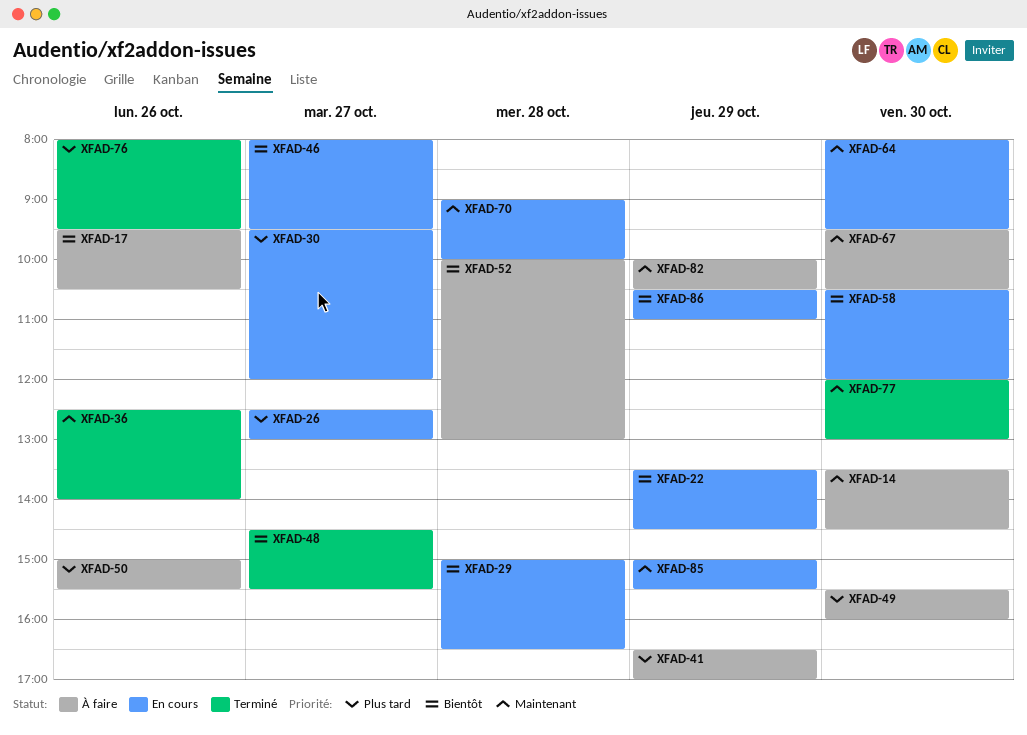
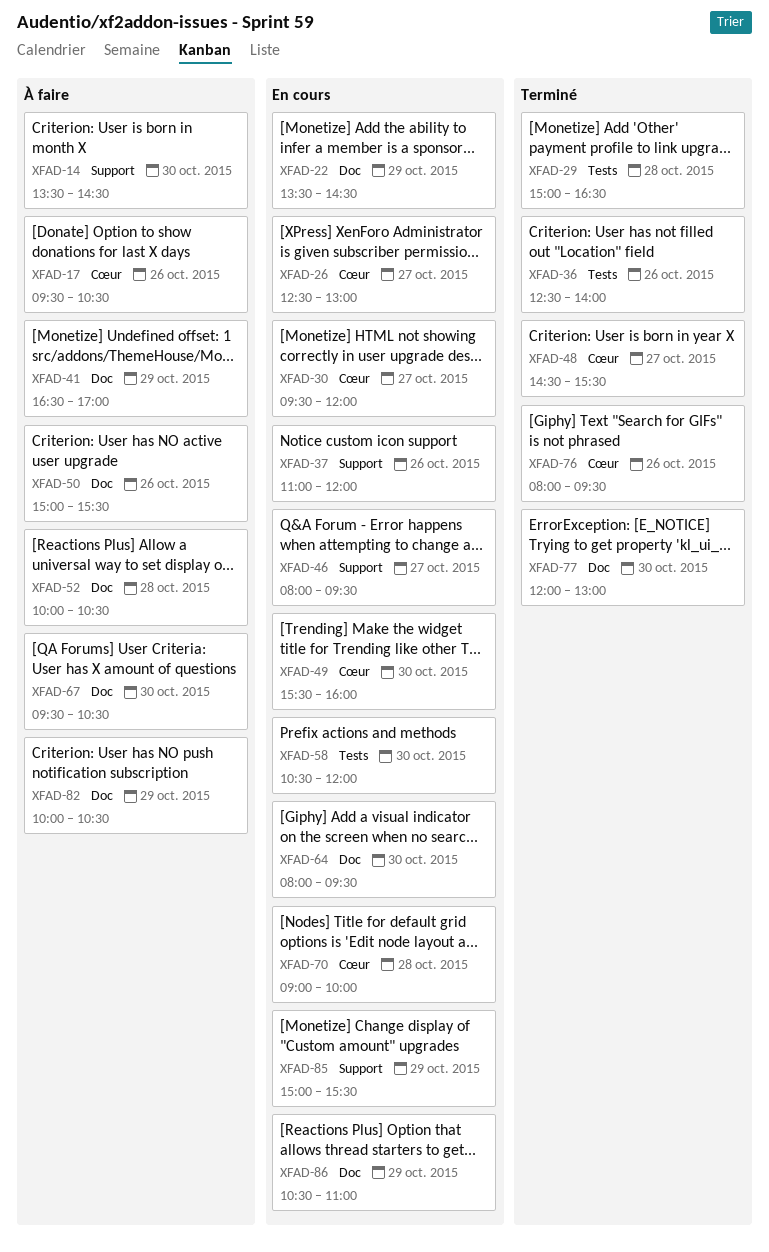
XFAD-29, status: En cours -> Terminé
XFAD-37: none -> present
XFAD-49, status: À faire -> En cours
XFAD-52, ends: 13:00 -> 10:30

